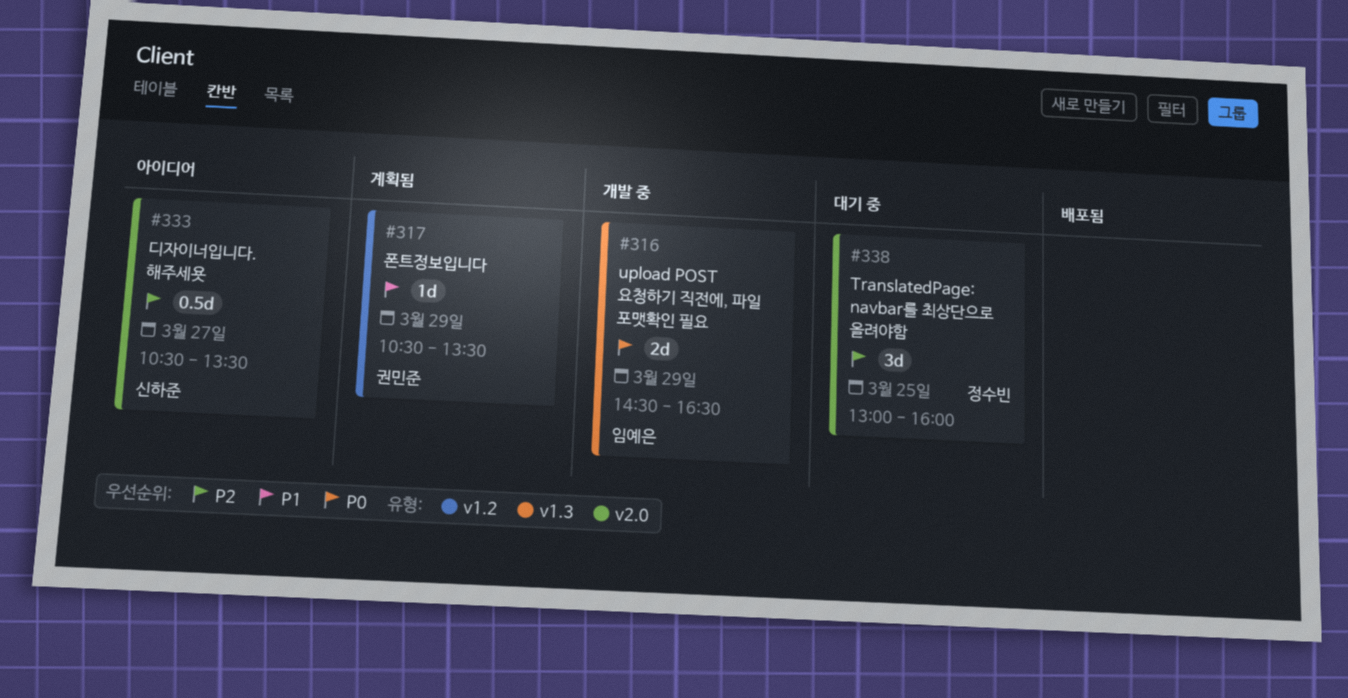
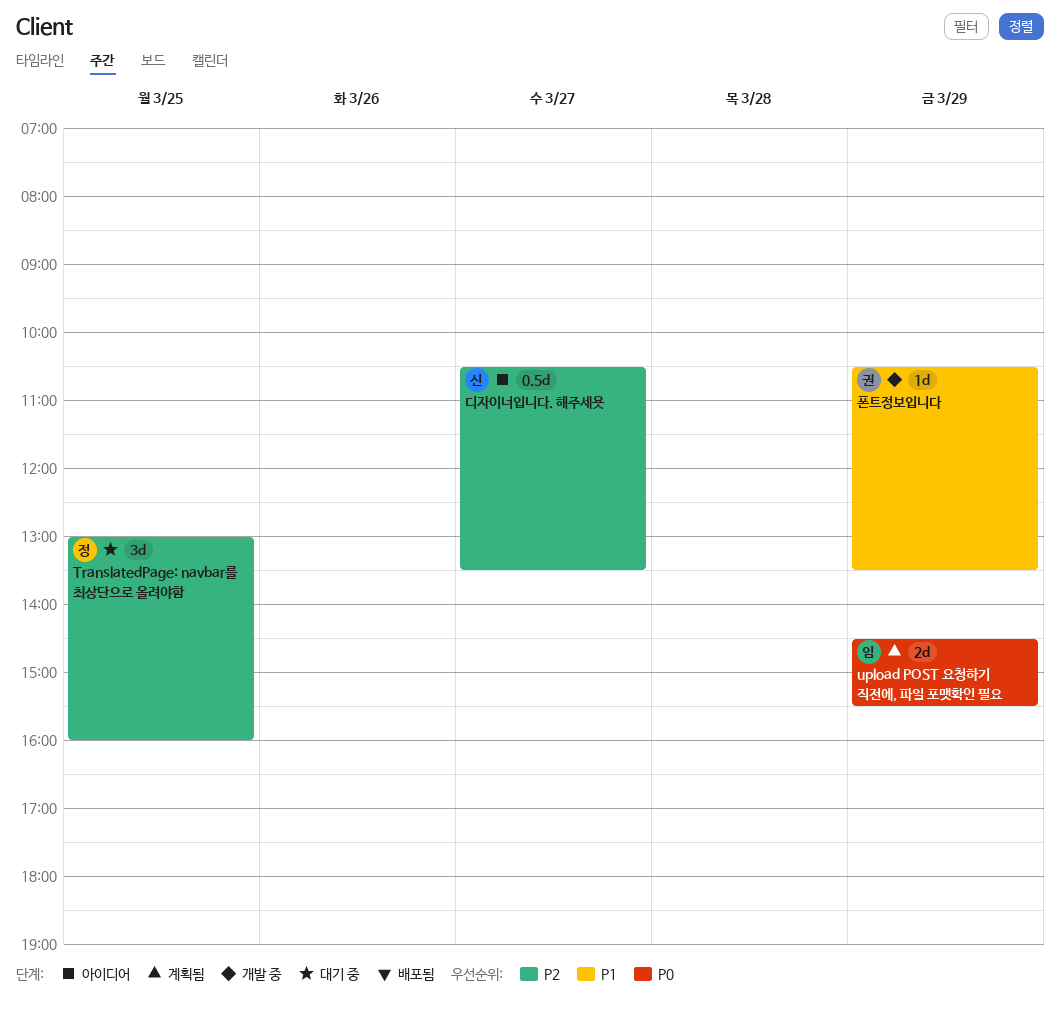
upload POST 요청하기 직전에, 파일 포맷확인 필요, status: 개발 중 -> 계획됨
upload POST 요청하기 직전에, 파일 포맷확인 필요, ends: 16:30 -> 15:30
폰트정보입니다, status: 계획됨 -> 개발 중

